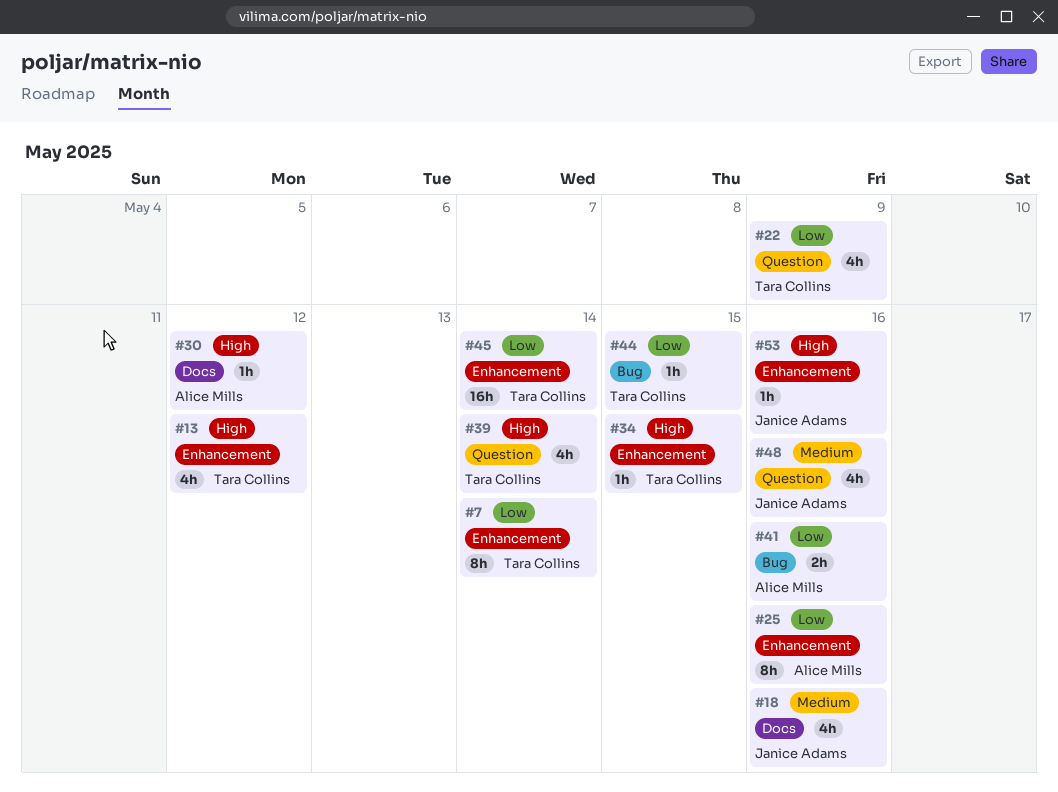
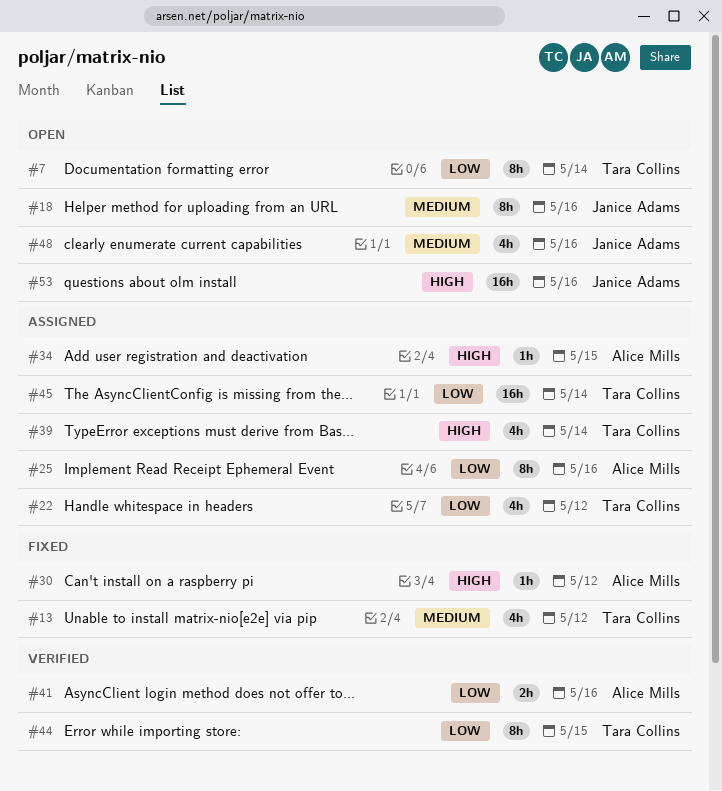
#13, priority: High -> Medium
#18, estimate: 4h -> 8h
#22, due: May 9 -> May 12
#34, owner: Tara Collins -> Alice Mills
#44, estimate: 1h -> 8h
#53, estimate: 1h -> 16h

